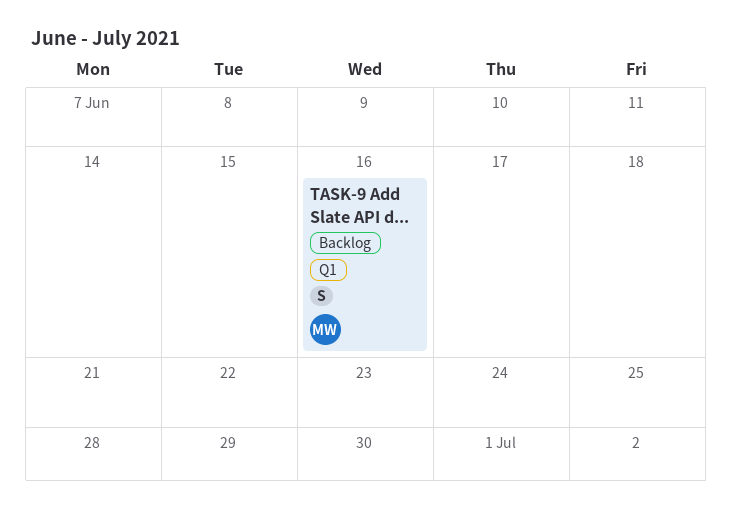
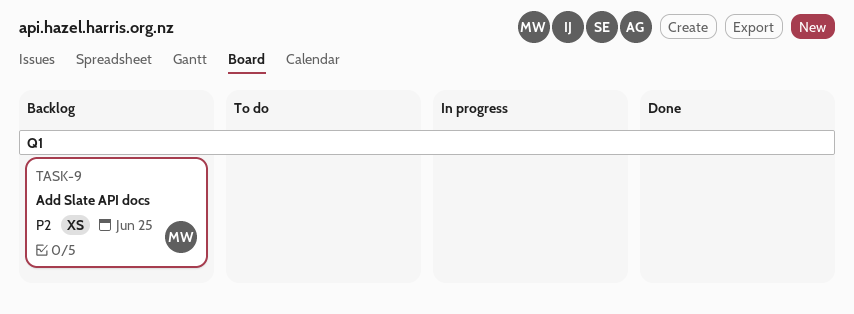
TASK-9, estimate: S -> XS
TASK-9, due: Jun 16 -> Jun 25

